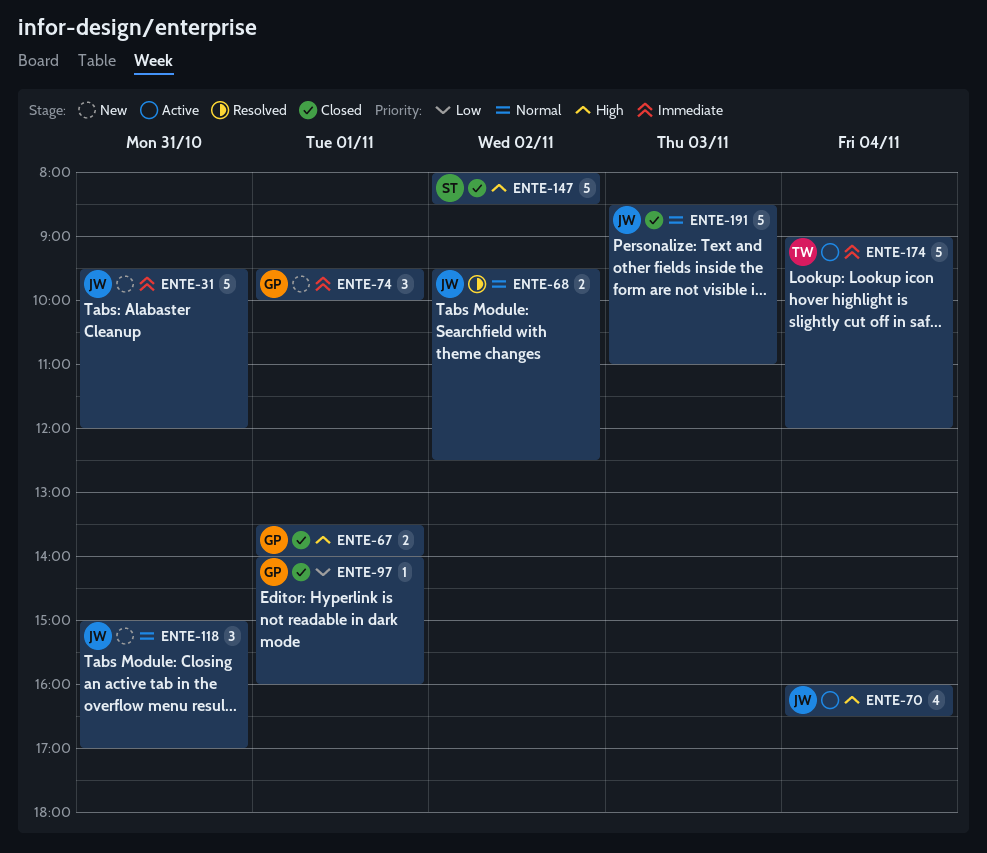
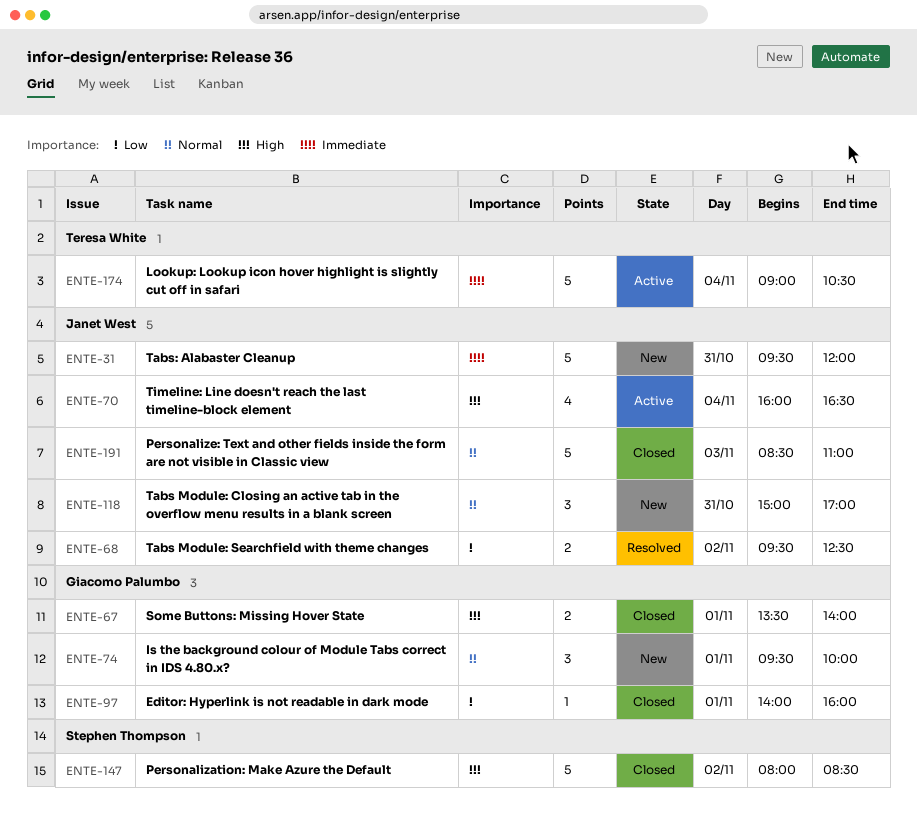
ENTE-68, priority: Normal -> Low
ENTE-74, priority: Immediate -> Normal
ENTE-174, ends: 12:00 -> 10:30

